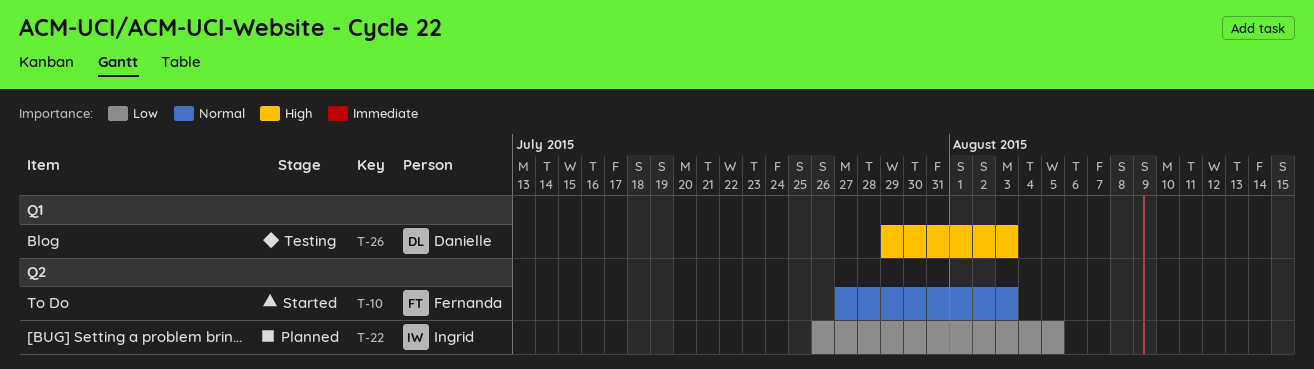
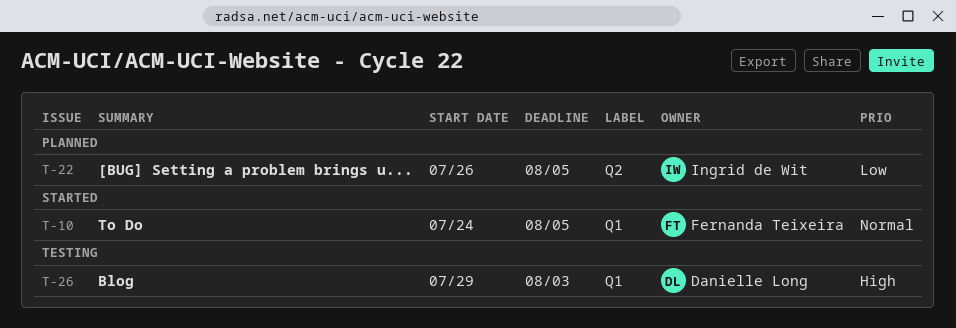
T-10, label: Q2 -> Q1
T-10, start: Jul 27 -> Jul 24
T-10, due: Aug 3 -> Aug 5

